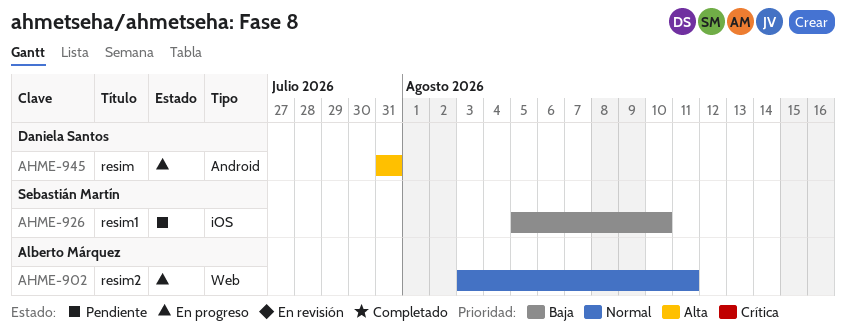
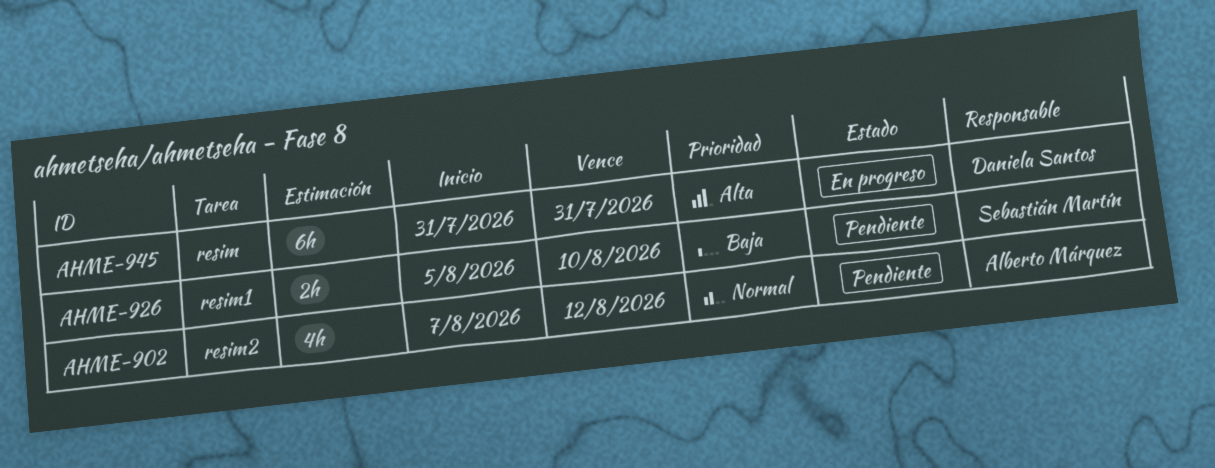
AHME-902, status: En progreso -> Pendiente
AHME-902, start: Aug 3 -> Aug 7
AHME-902, due: Aug 11 -> Aug 12

